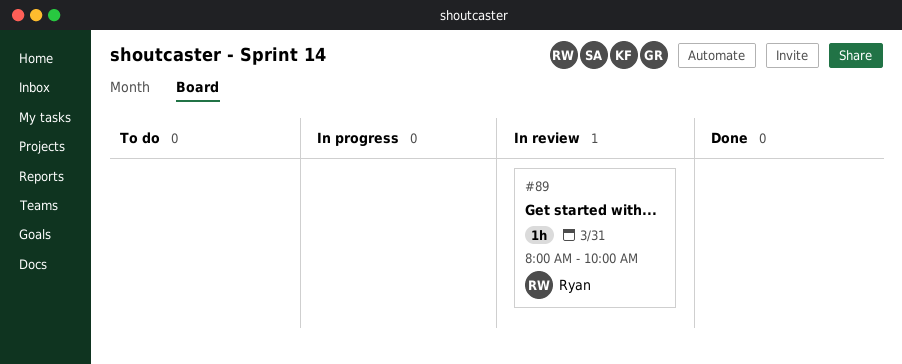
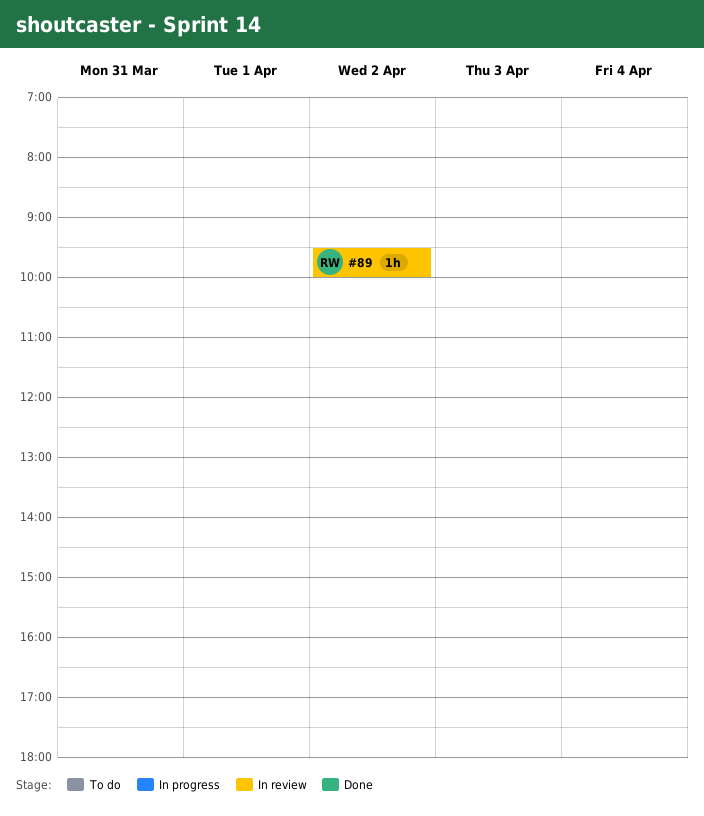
#89, day: Mar 31 -> Apr 2
#89, begins: 08:00 -> 09:30

